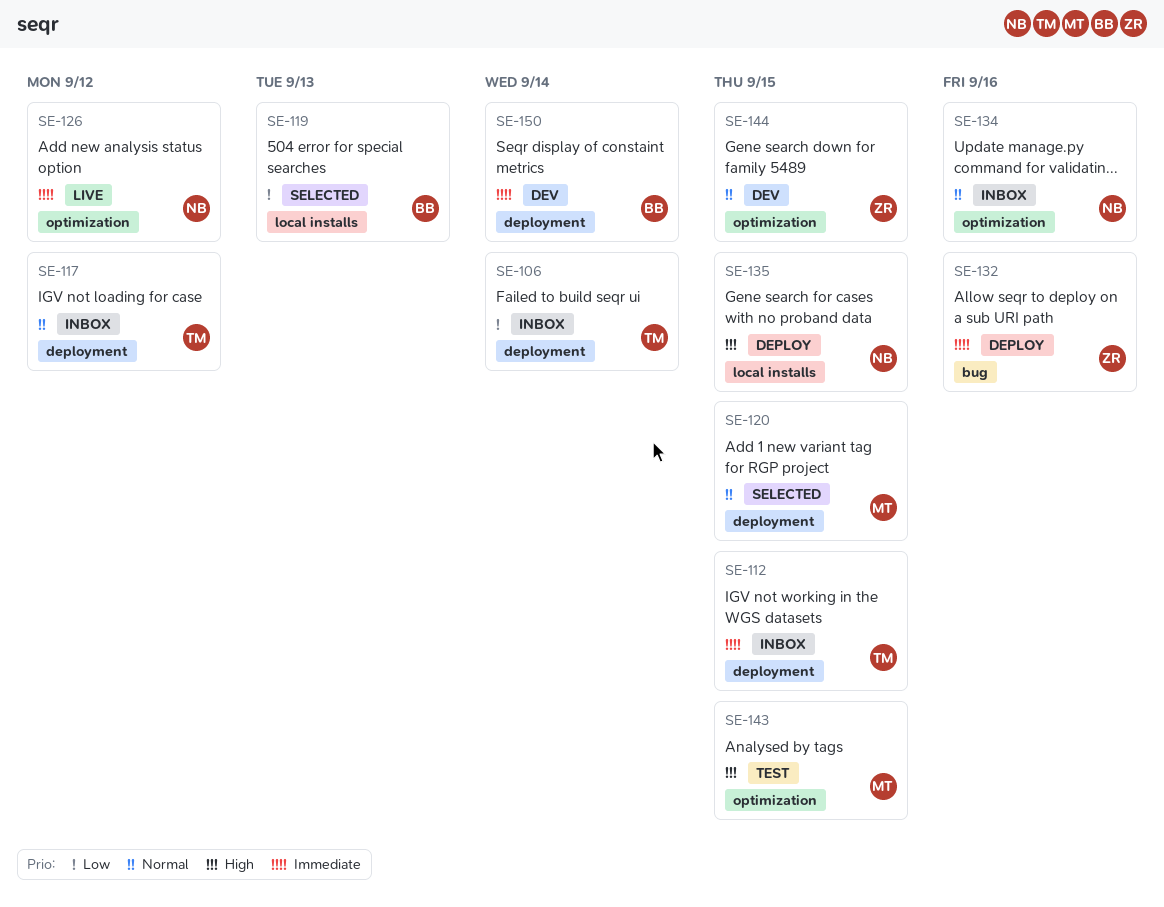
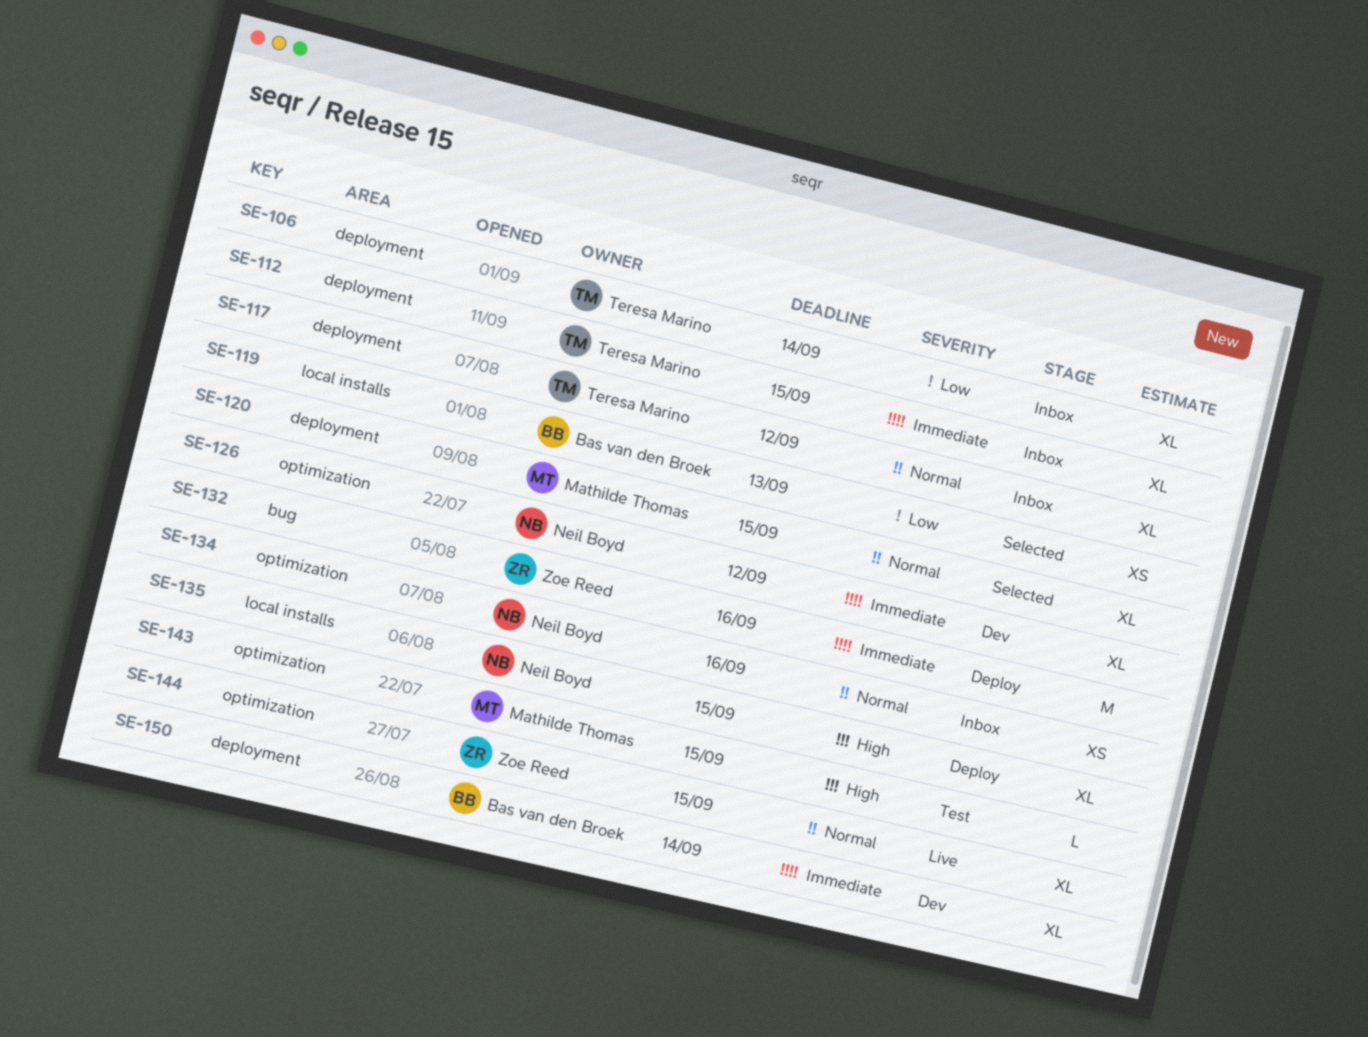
SE-126, status: Live -> Dev
SE-144, status: Dev -> Live

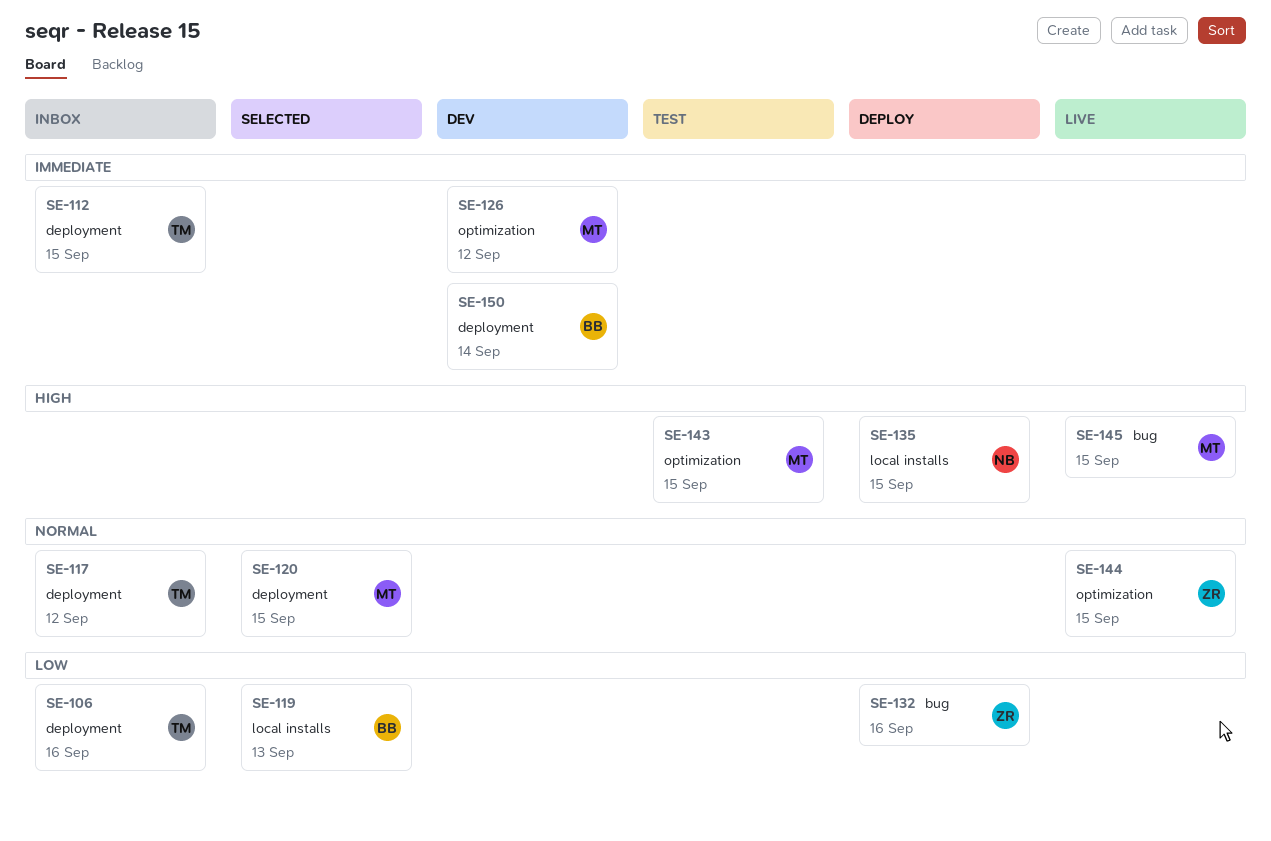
SE-106, due: Sep 14 -> Sep 16
SE-126, owner: Neil Boyd -> Mathilde Thomas
SE-132, priority: Immediate -> Low
SE-134: present -> none
SE-145: none -> present

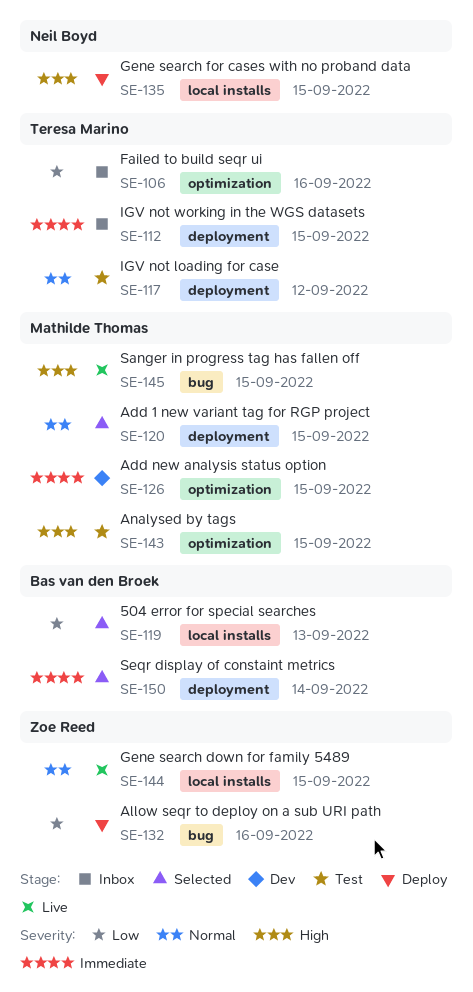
SE-106, label: deployment -> optimization
SE-117, status: Inbox -> Test
SE-126, due: Sep 12 -> Sep 15
SE-144, label: optimization -> local installs
SE-150, status: Dev -> Selected

